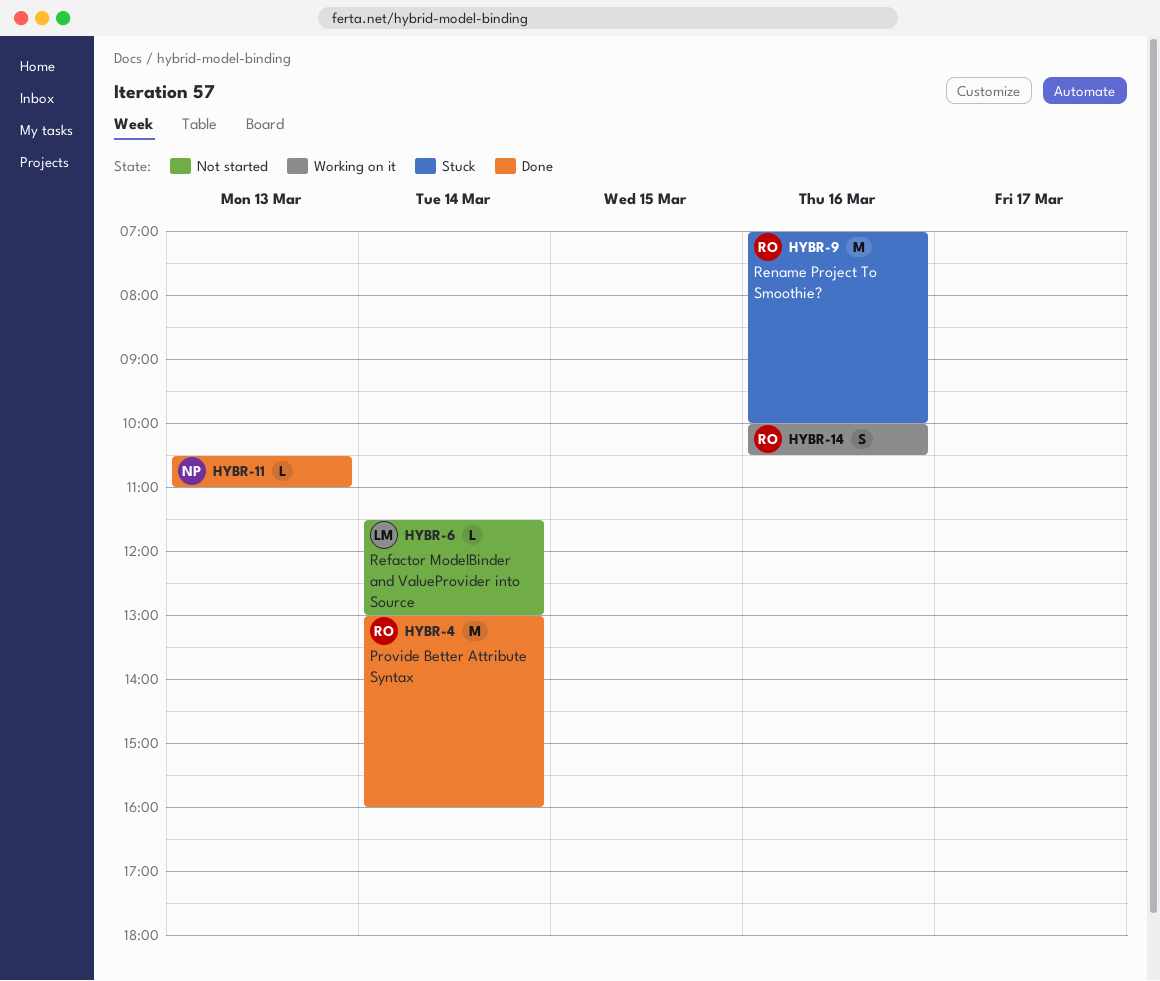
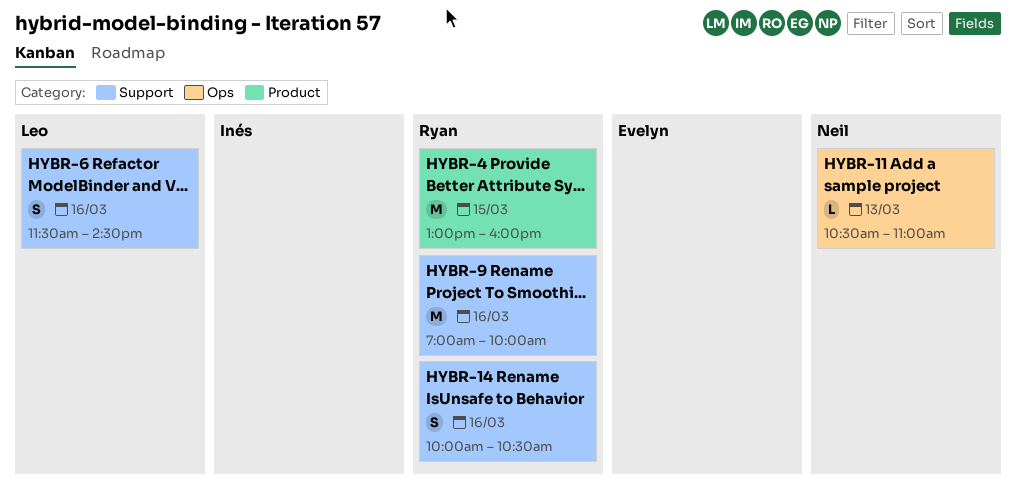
HYBR-4, day: Mar 14 -> Mar 15
HYBR-6, estimate: L -> S
HYBR-6, day: Mar 14 -> Mar 16
HYBR-6, ends: 13:00 -> 14:30

